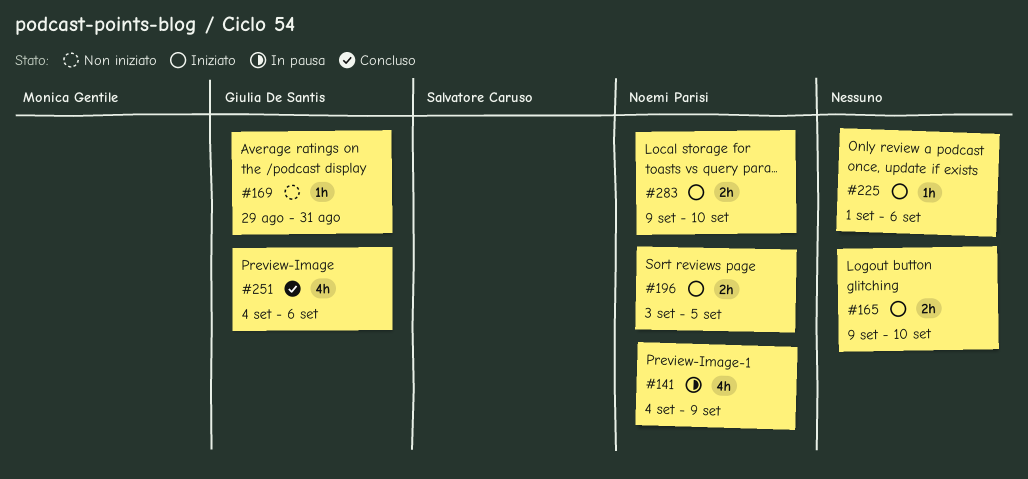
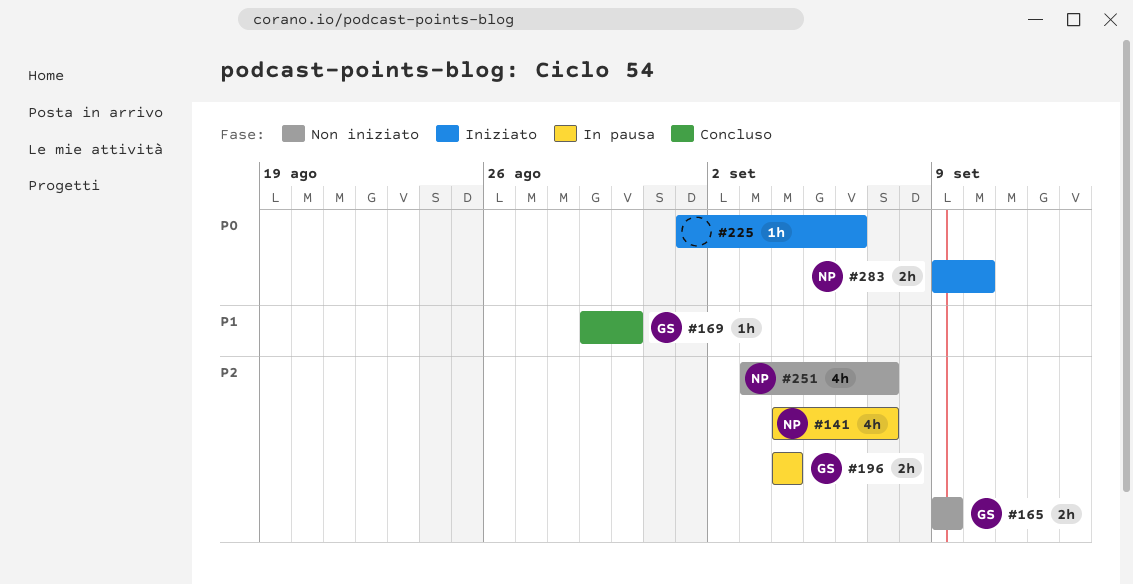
#141, due: Sep 9 -> Sep 7
#165, status: Iniziato -> Non iniziato
#165, owner: none -> Giulia De Santis
#165, due: Sep 10 -> Sep 9
#169, status: Non iniziato -> Concluso
#169, due: Aug 31 -> Aug 30
#196, status: Iniziato -> In pausa
#196, owner: Noemi Parisi -> Giulia De Santis
#196, start: Sep 3 -> Sep 4
#196, due: Sep 5 -> Sep 4
#251, status: Concluso -> Non iniziato
#251, owner: Giulia De Santis -> Noemi Parisi
#251, start: Sep 4 -> Sep 3
#251, due: Sep 6 -> Sep 7

